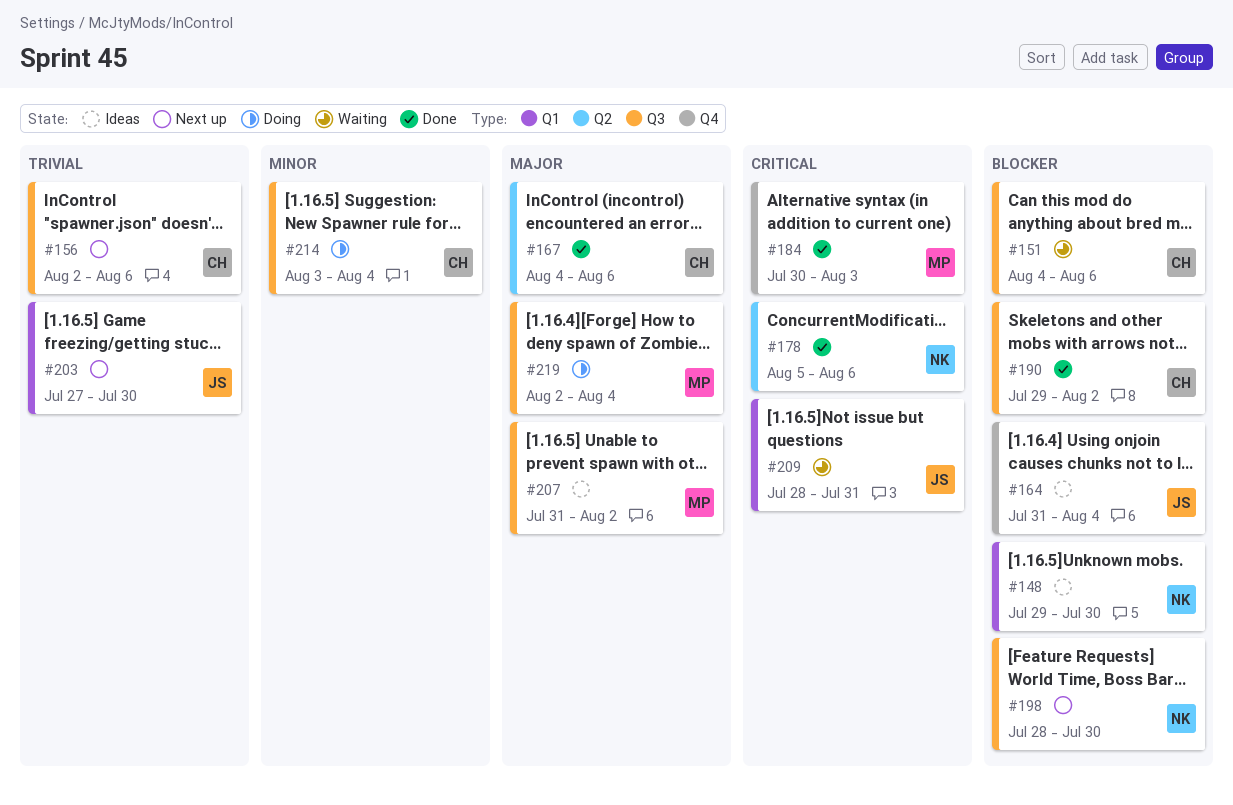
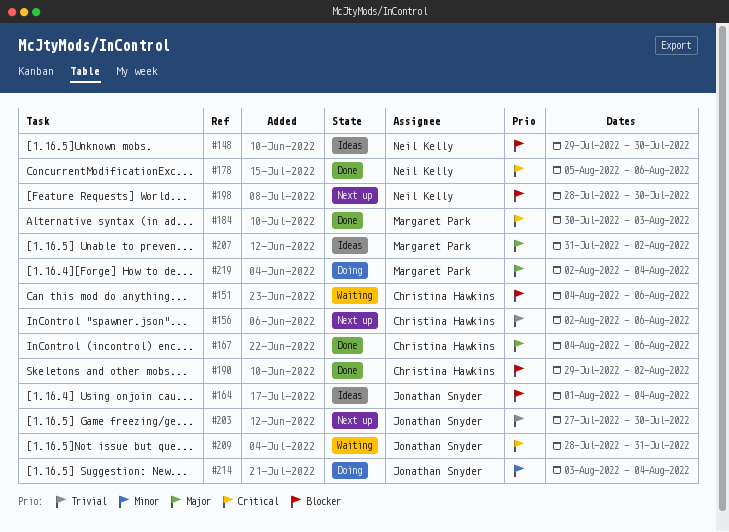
#164, start: Jul 31 -> Aug 1
#214, owner: Christina Hawkins -> Jonathan Snyder

